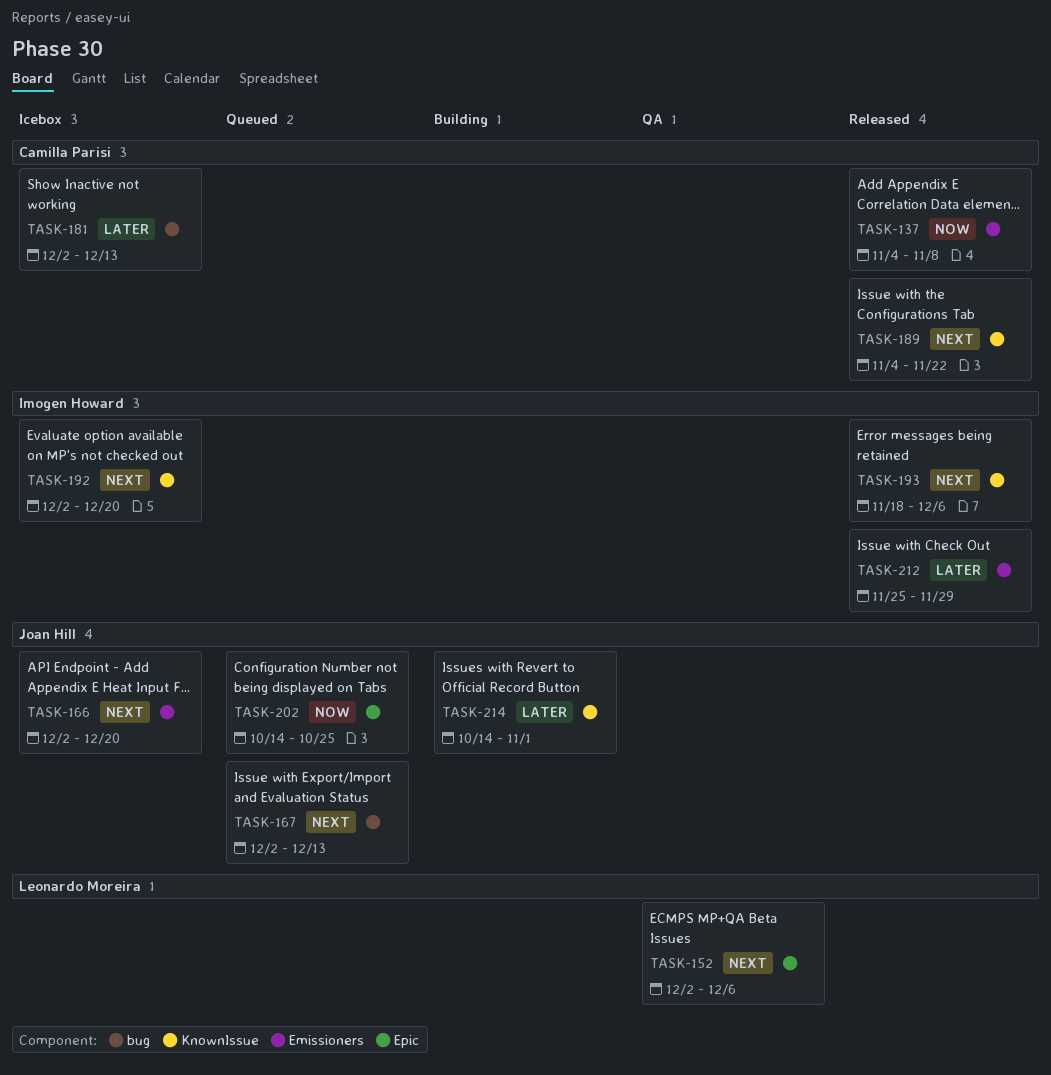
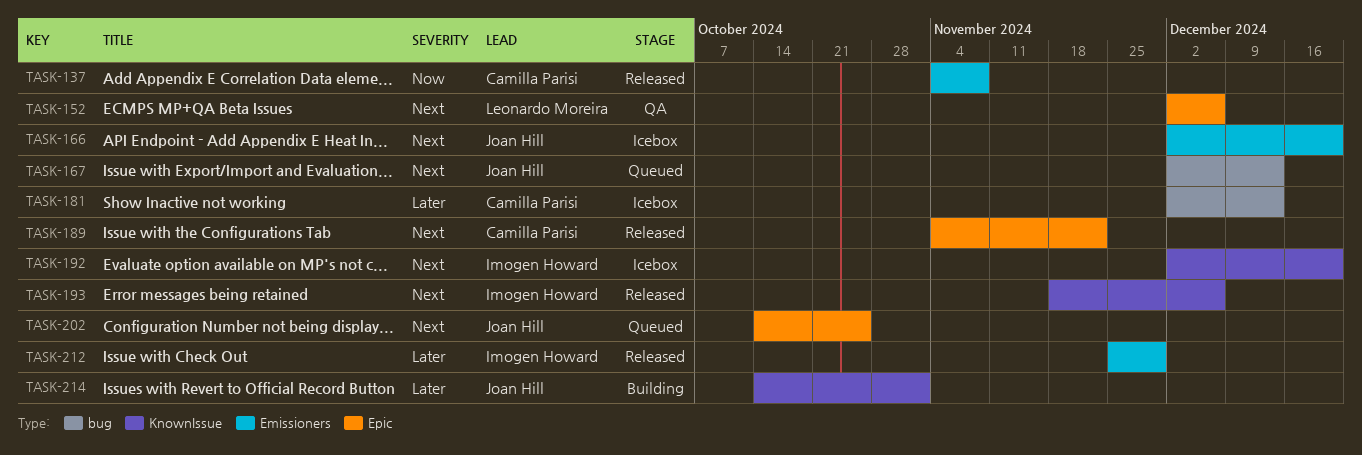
TASK-189, label: KnownIssue -> Epic
TASK-202, priority: Now -> Next

